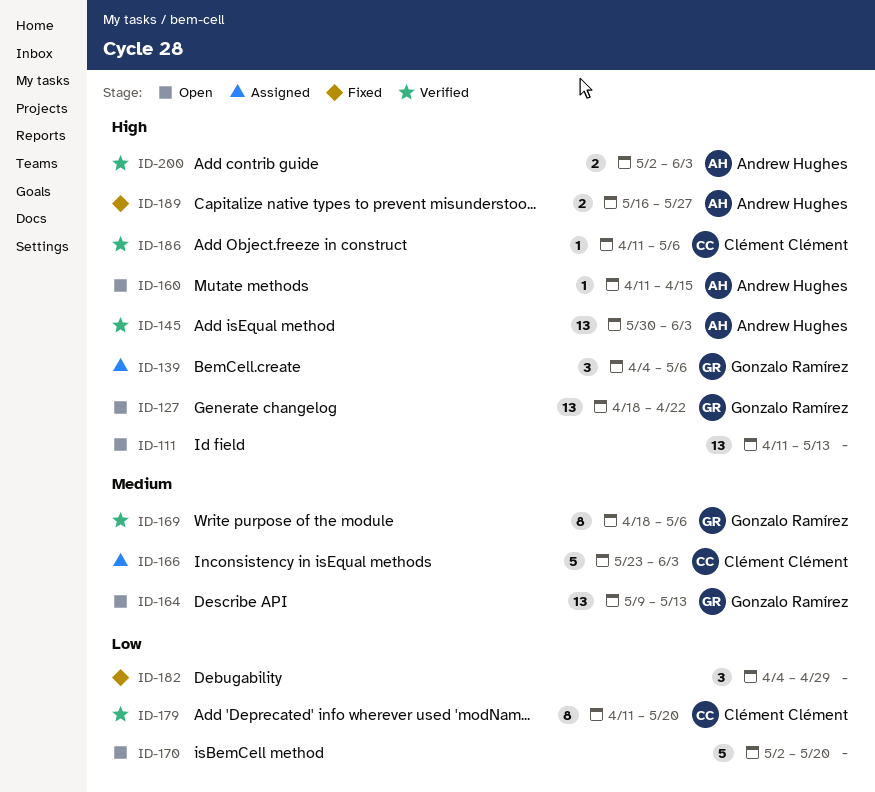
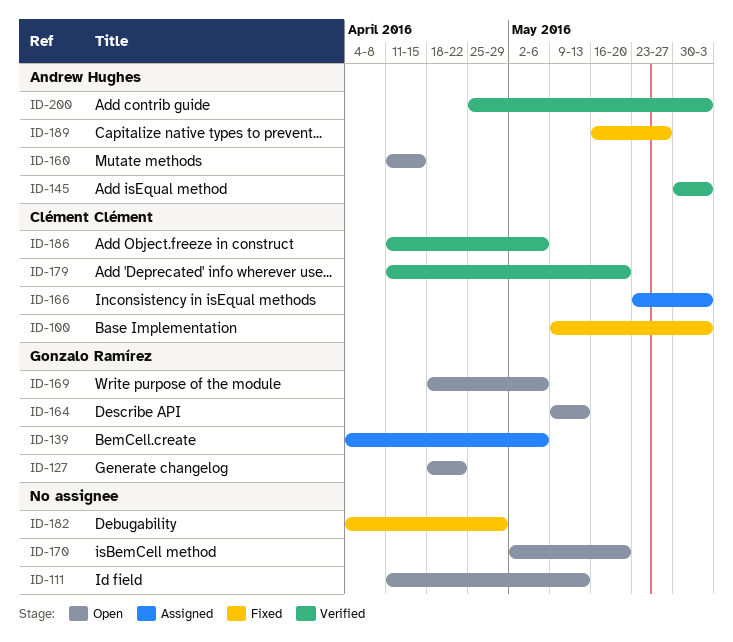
ID-100: none -> present
ID-169, status: Verified -> Open
ID-200, start: May 2 -> Apr 25

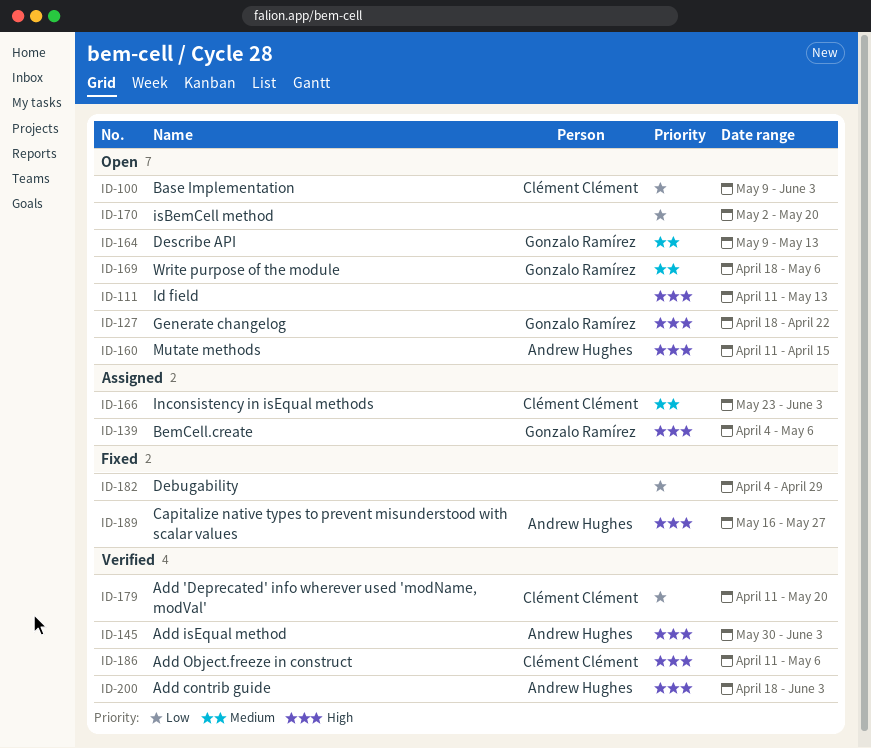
ID-100, status: Fixed -> Open
ID-200, start: Apr 25 -> Apr 18

